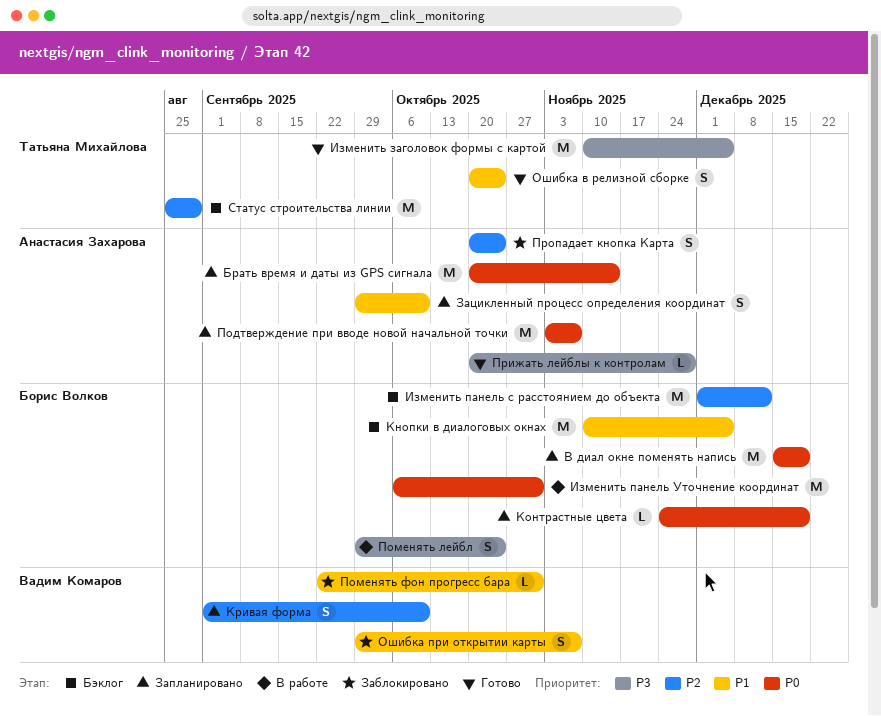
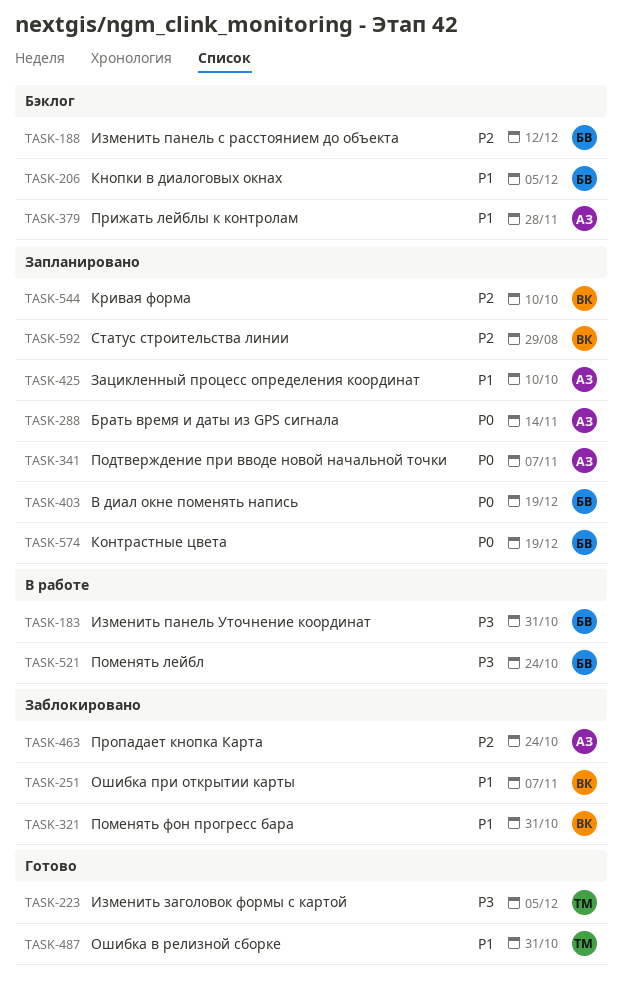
Изменить панель Уточнение координат, priority: P0 -> P3
Ошибка в релизной сборке, due: Oct 24 -> Oct 31
Прижать лейблы к контролам, status: Готово -> Бэклог
Прижать лейблы к контролам, priority: P3 -> P1
Статус строительства линии, status: Бэклог -> Запланировано
Статус строительства линии, owner: Татьяна Михайлова -> Вадим Комаров

